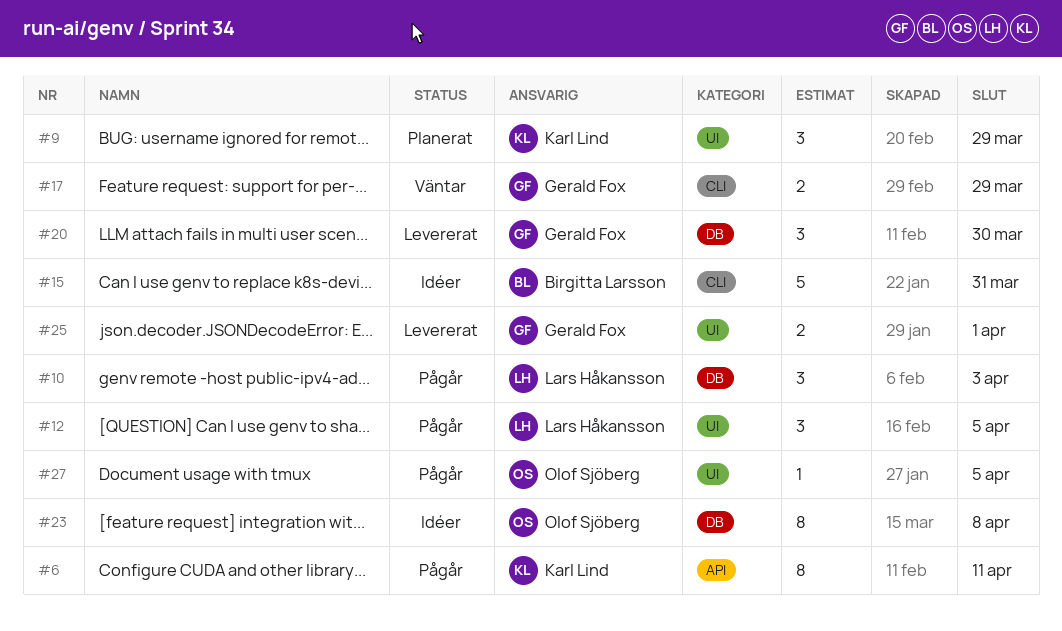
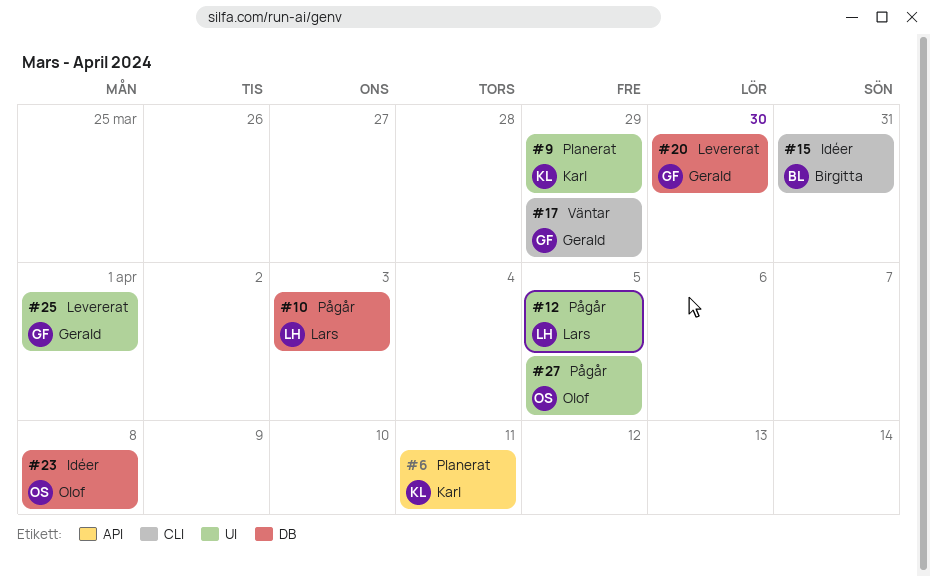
#6, status: Pågår -> Planerat

